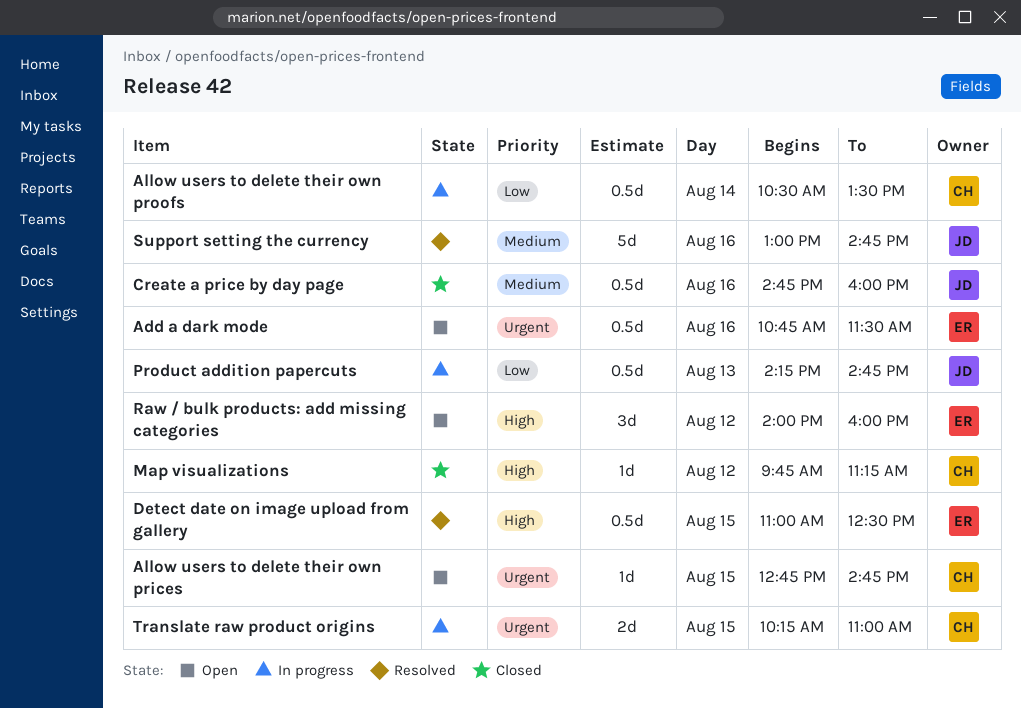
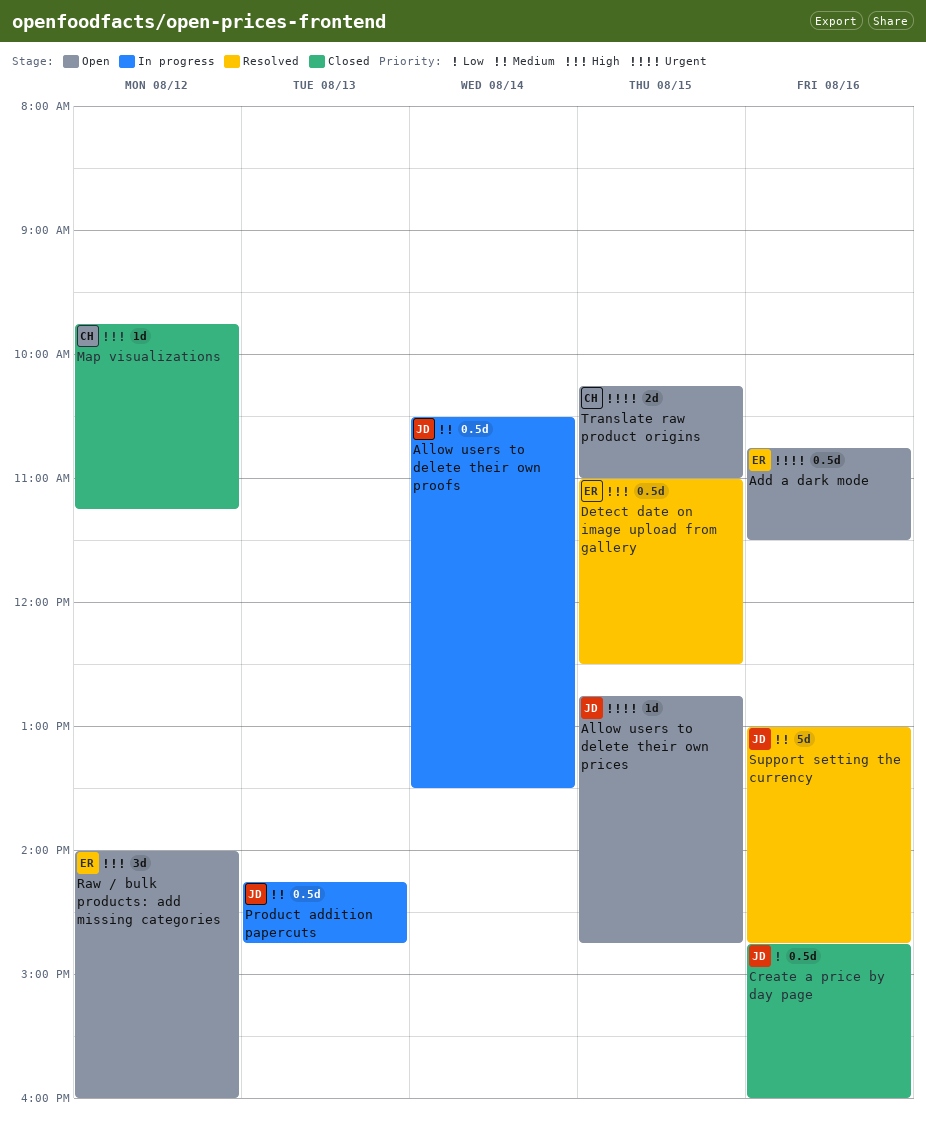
Allow users to delete their own prices, owner: CH -> JD
Allow users to delete their own proofs, owner: CH -> JD
Allow users to delete their own proofs, priority: Low -> Medium
Create a price by day page, priority: Medium -> Low
Product addition papercuts, priority: Low -> Medium
Translate raw product origins, status: In progress -> Open

